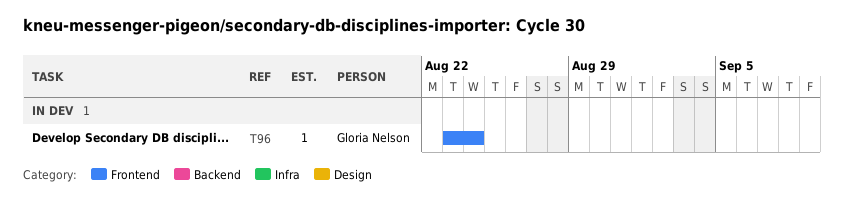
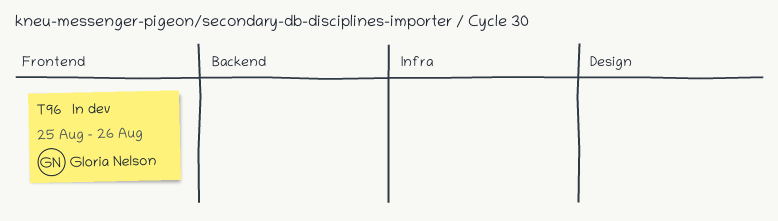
T96, start: Aug 23 -> Aug 25
T96, due: Aug 24 -> Aug 26

